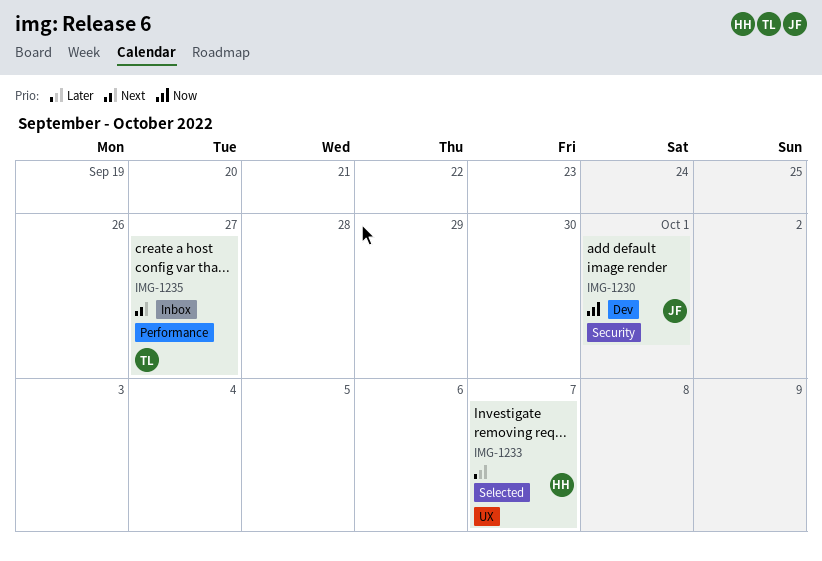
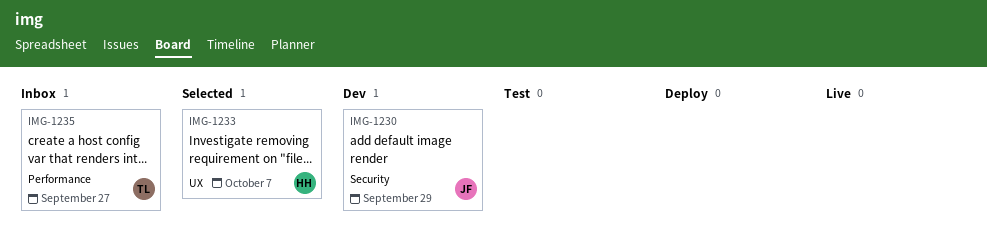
IMG-1230, due: Oct 1 -> Sep 29

